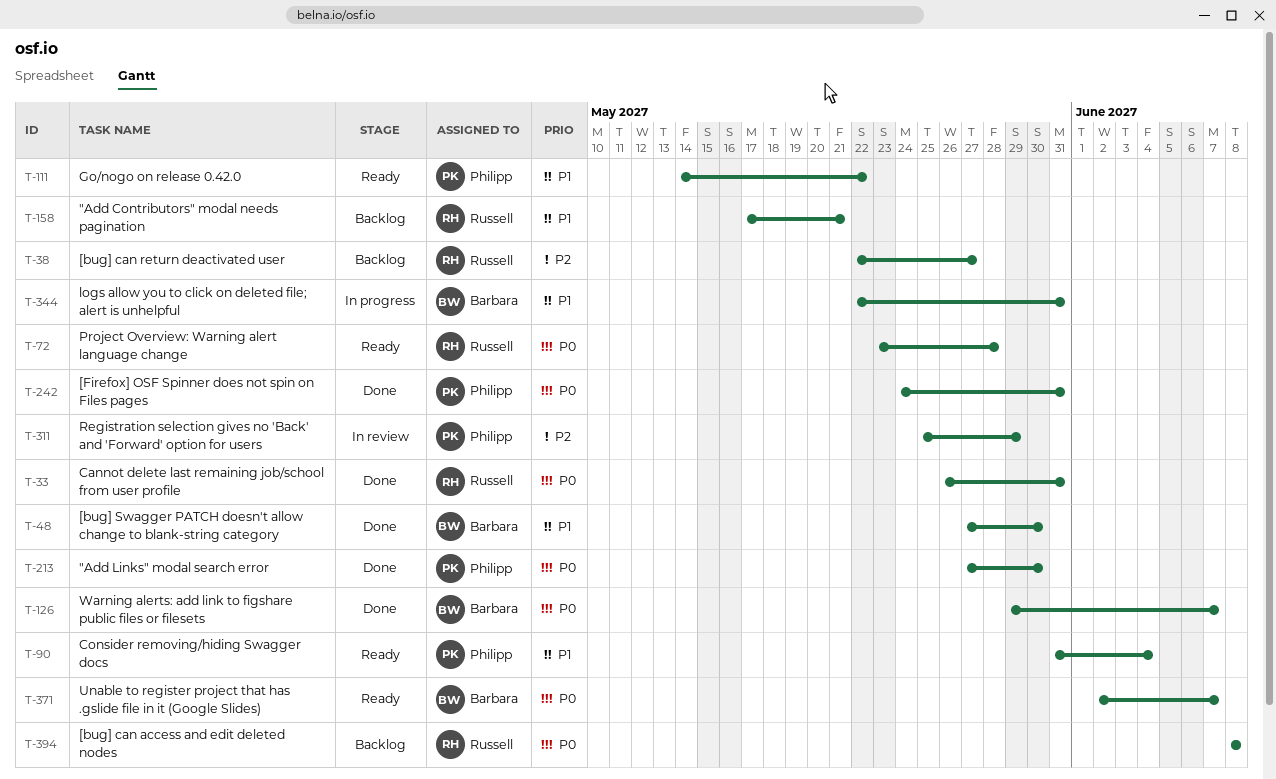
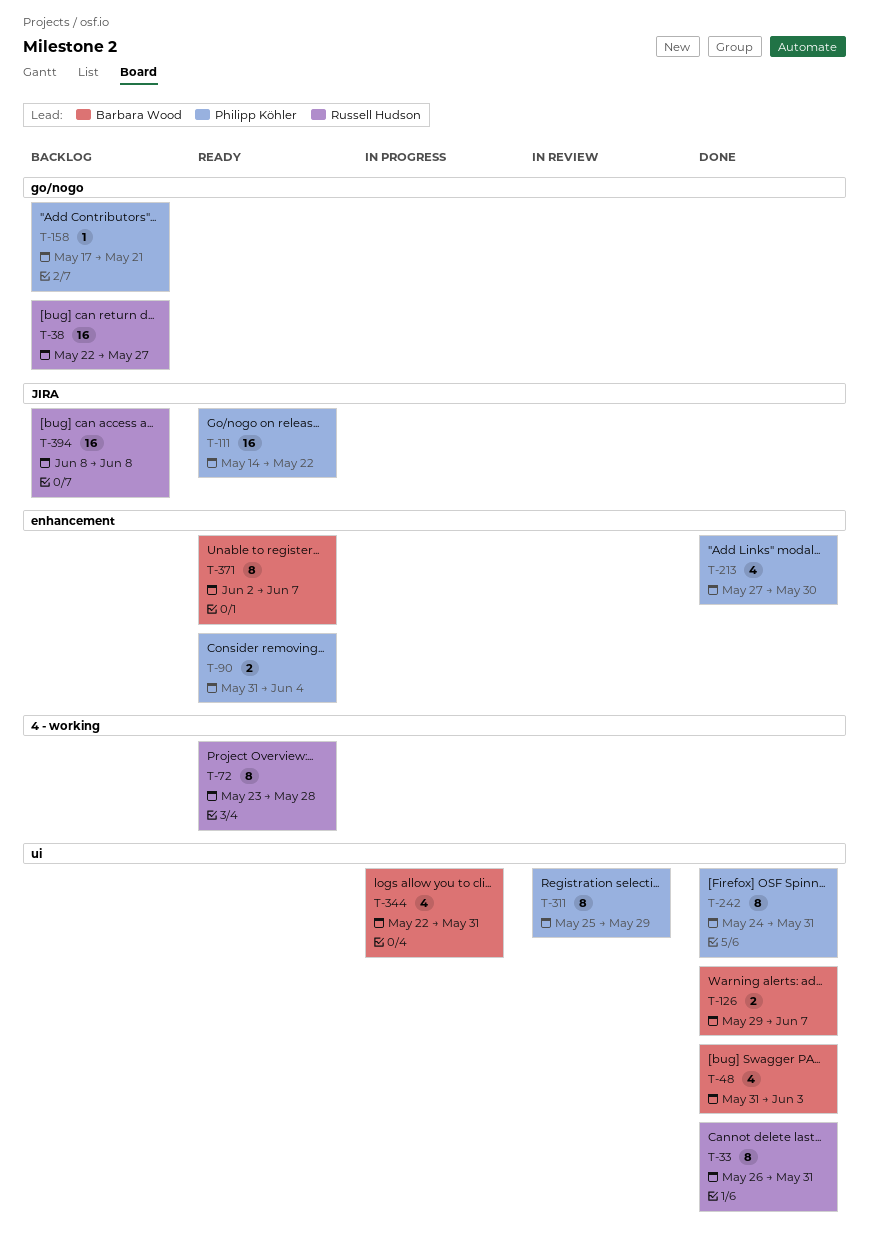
T-48, start: May 27 -> May 31
T-48, due: May 30 -> Jun 3
T-158, owner: Russell Hudson -> Philipp Köhler

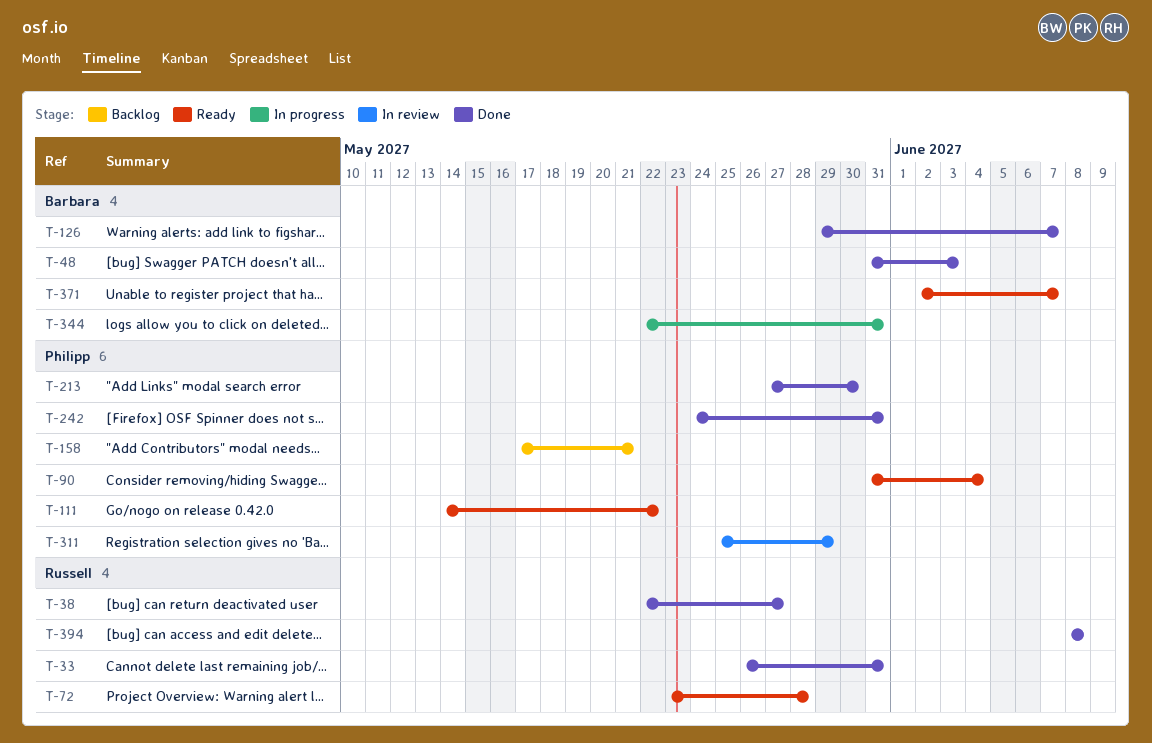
T-38, status: Backlog -> Done
T-394, status: Backlog -> Done

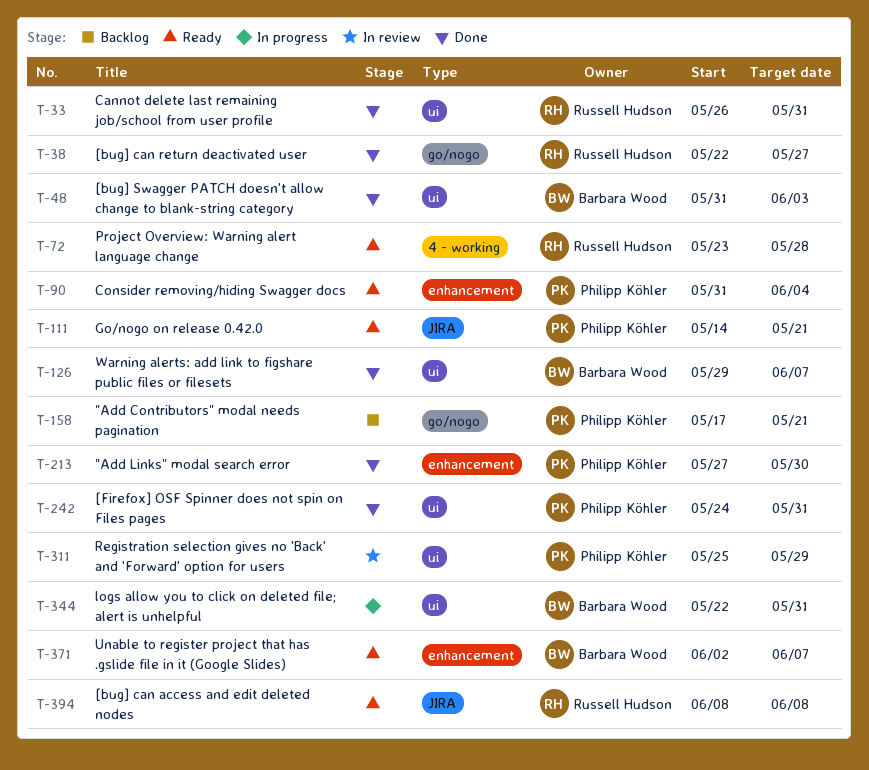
T-111, due: May 22 -> May 21
T-394, status: Done -> Ready

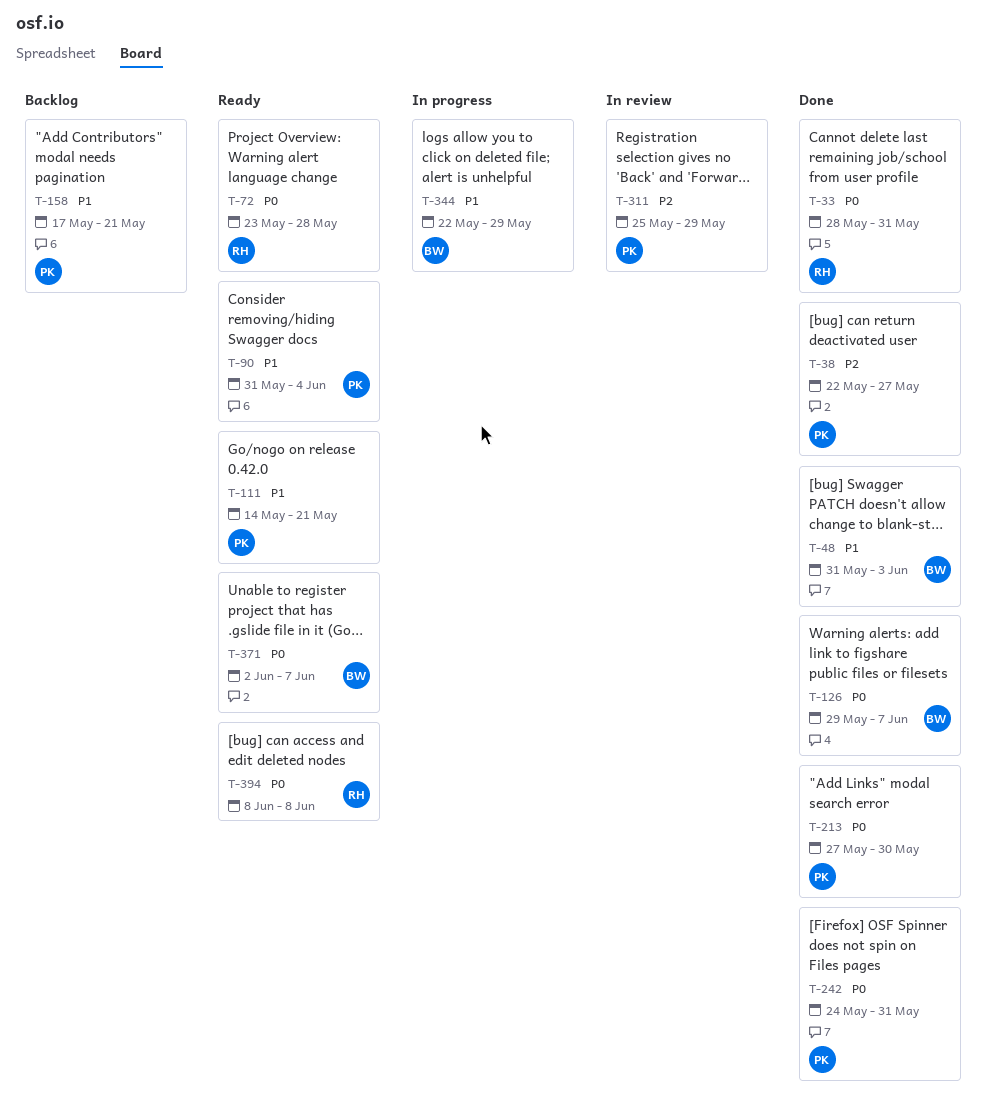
T-33, start: May 26 -> May 28
T-38, owner: Russell Hudson -> Philipp Köhler
T-344, due: May 31 -> May 29

